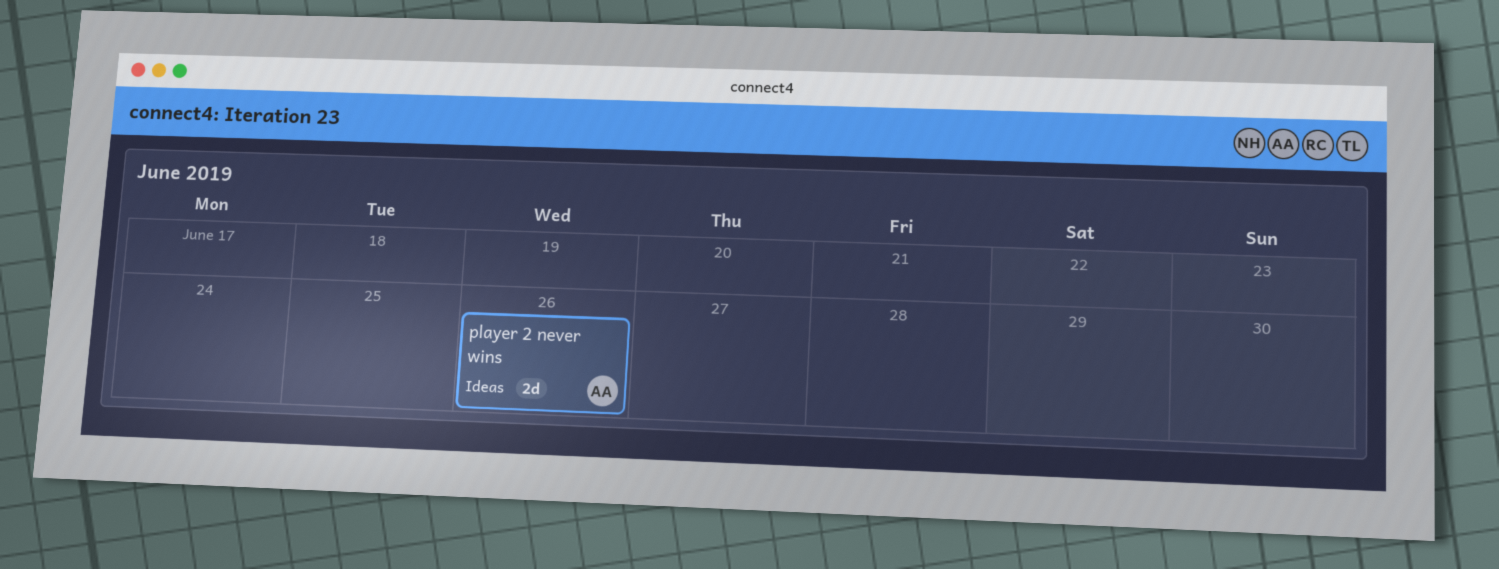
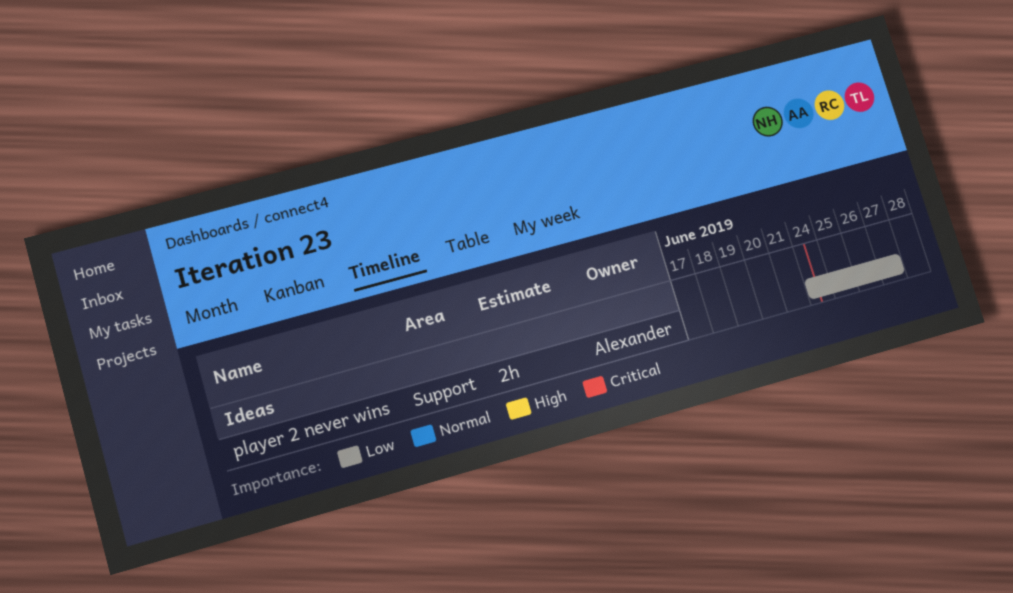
player 2 never wins, estimate: 2d -> 2h
player 2 never wins, due: Jun 26 -> Jun 27

